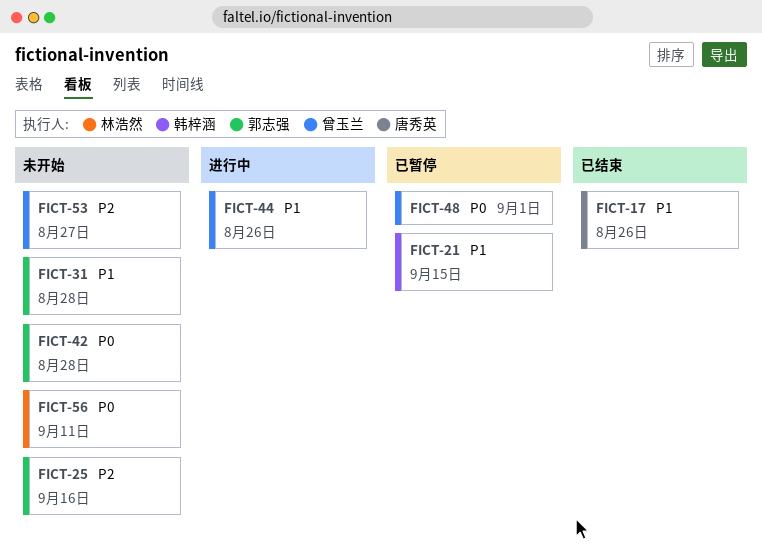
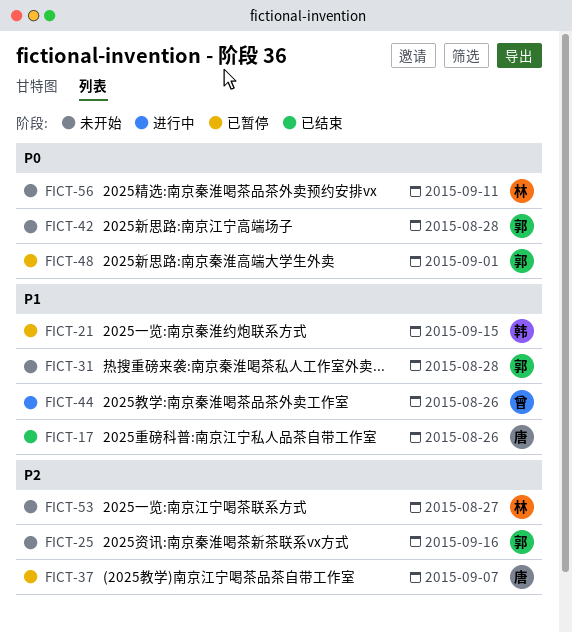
FICT-37: none -> present
FICT-48, owner: 曾玉兰 -> 郭志强
FICT-53, owner: 曾玉兰 -> 林浩然

